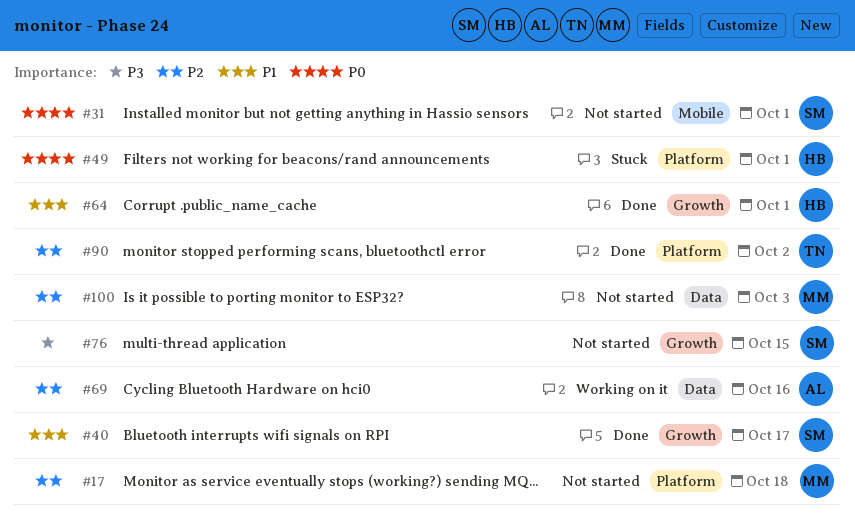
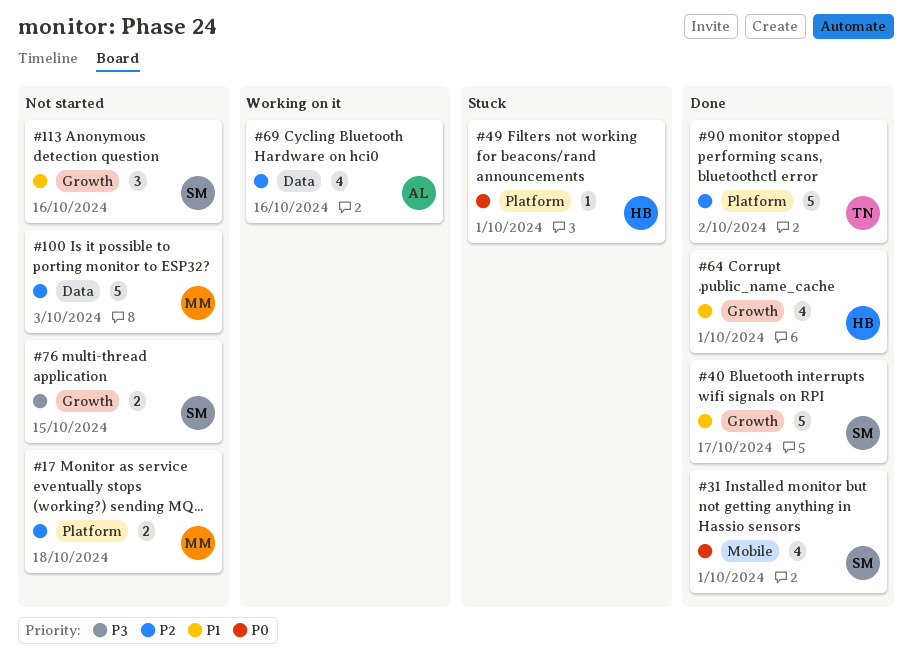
#31, status: Not started -> Done
#113: none -> present

